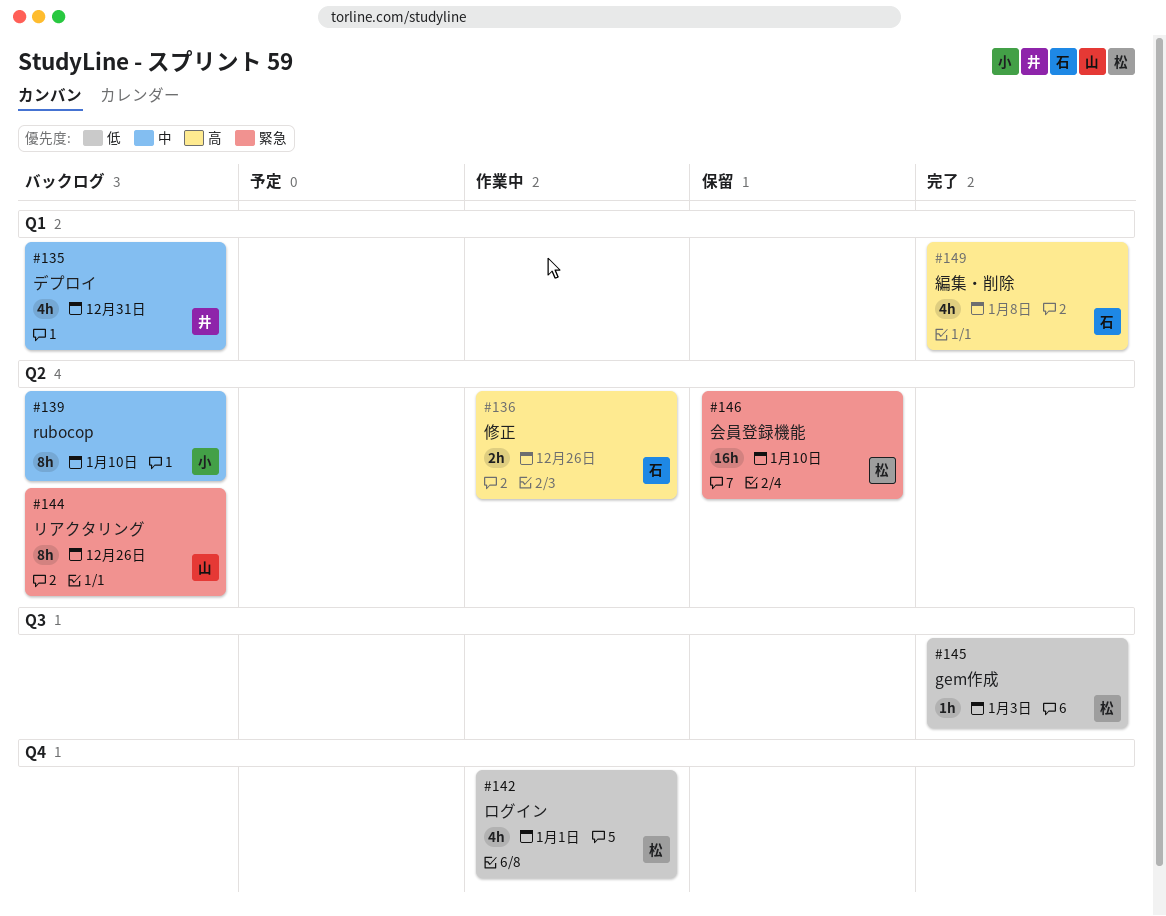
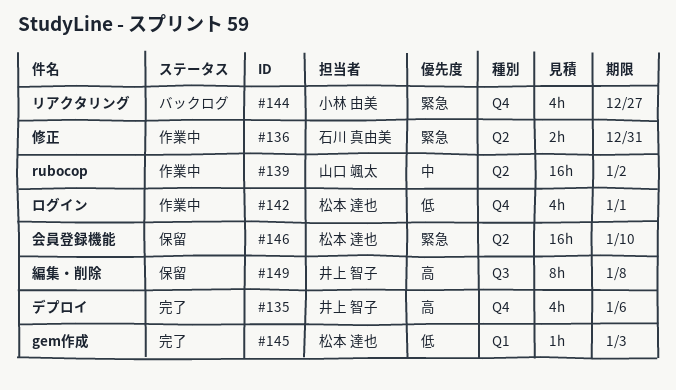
#135, status: バックログ -> 完了
#135, priority: 中 -> 高
#135, label: Q1 -> Q4
#135, due: Dec 31 -> Jan 6
#136, priority: 高 -> 緊急
#136, due: Dec 26 -> Dec 31
#139, status: バックログ -> 作業中
#139, owner: 小林 由美 -> 山口 颯太
#139, estimate: 8h -> 16h
#139, due: Jan 10 -> Jan 2
#144, owner: 山口 颯太 -> 小林 由美
#144, label: Q2 -> Q4
#144, estimate: 8h -> 4h
#144, due: Dec 26 -> Dec 27
#145, label: Q3 -> Q1
#149, status: 完了 -> 保留
#149, owner: 石川 真由美 -> 井上 智子
#149, label: Q1 -> Q3
#149, estimate: 4h -> 8h

